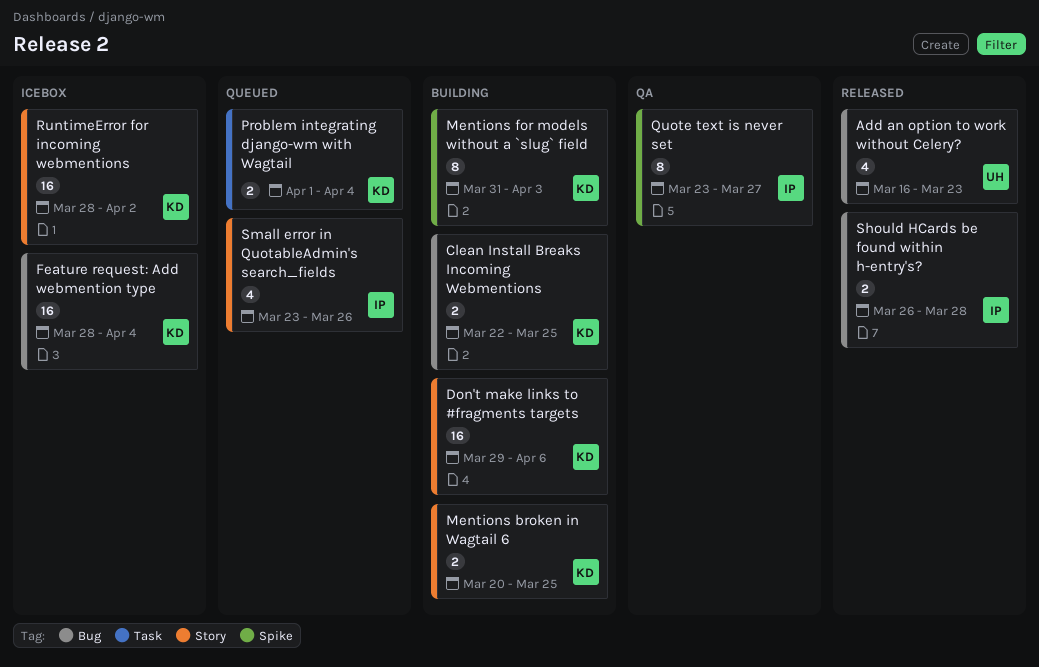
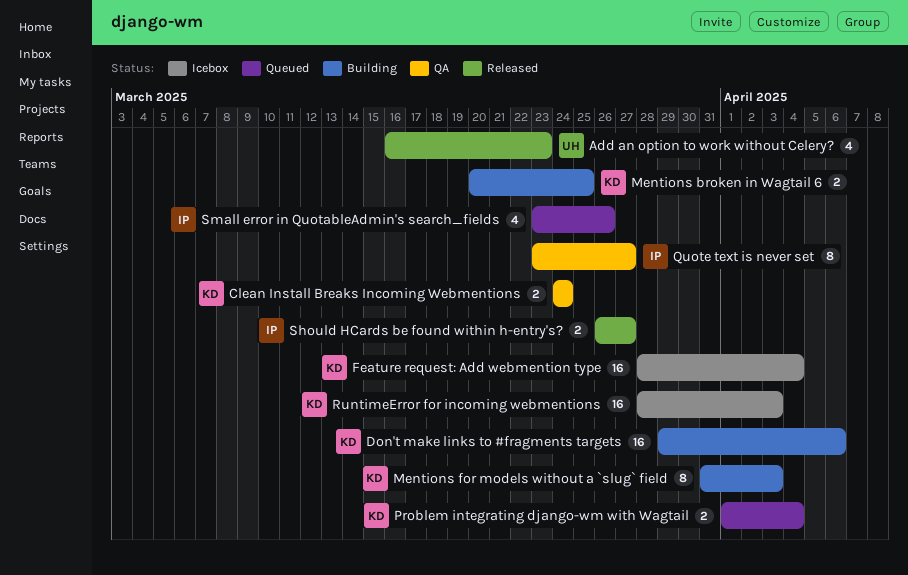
Clean Install Breaks Incoming Webmentions, status: Building -> QA
Clean Install Breaks Incoming Webmentions, start: Mar 22 -> Mar 24
Clean Install Breaks Incoming Webmentions, due: Mar 25 -> Mar 24
RuntimeError for incoming webmentions, due: Apr 2 -> Apr 3
Should HCards be found within h-entry's?, due: Mar 28 -> Mar 27

